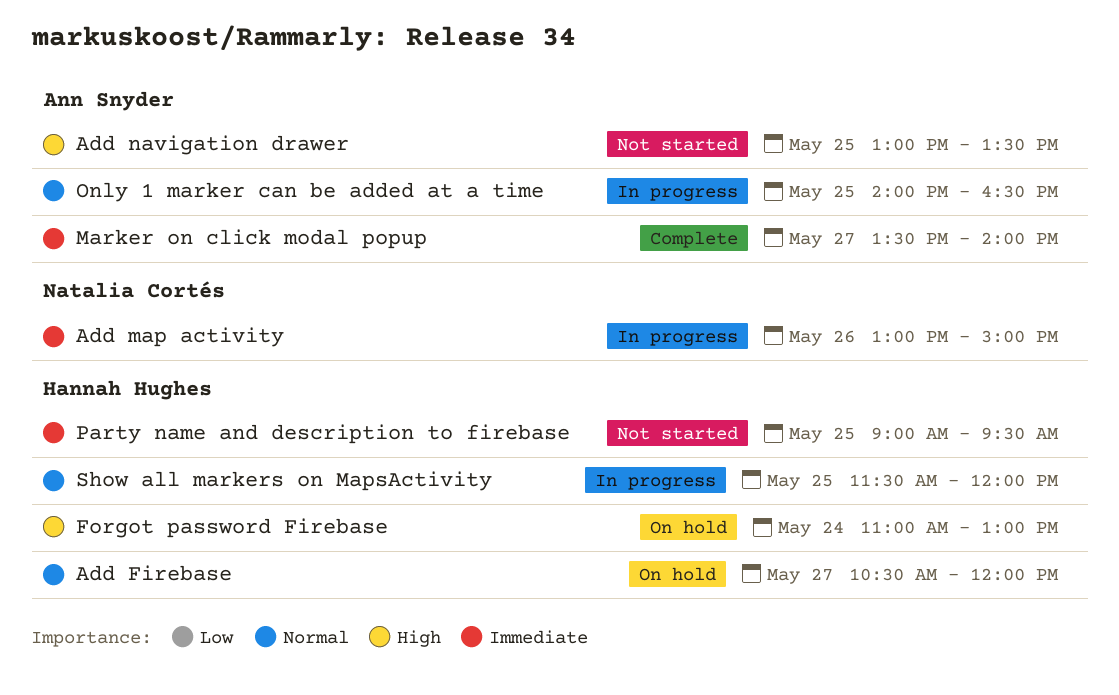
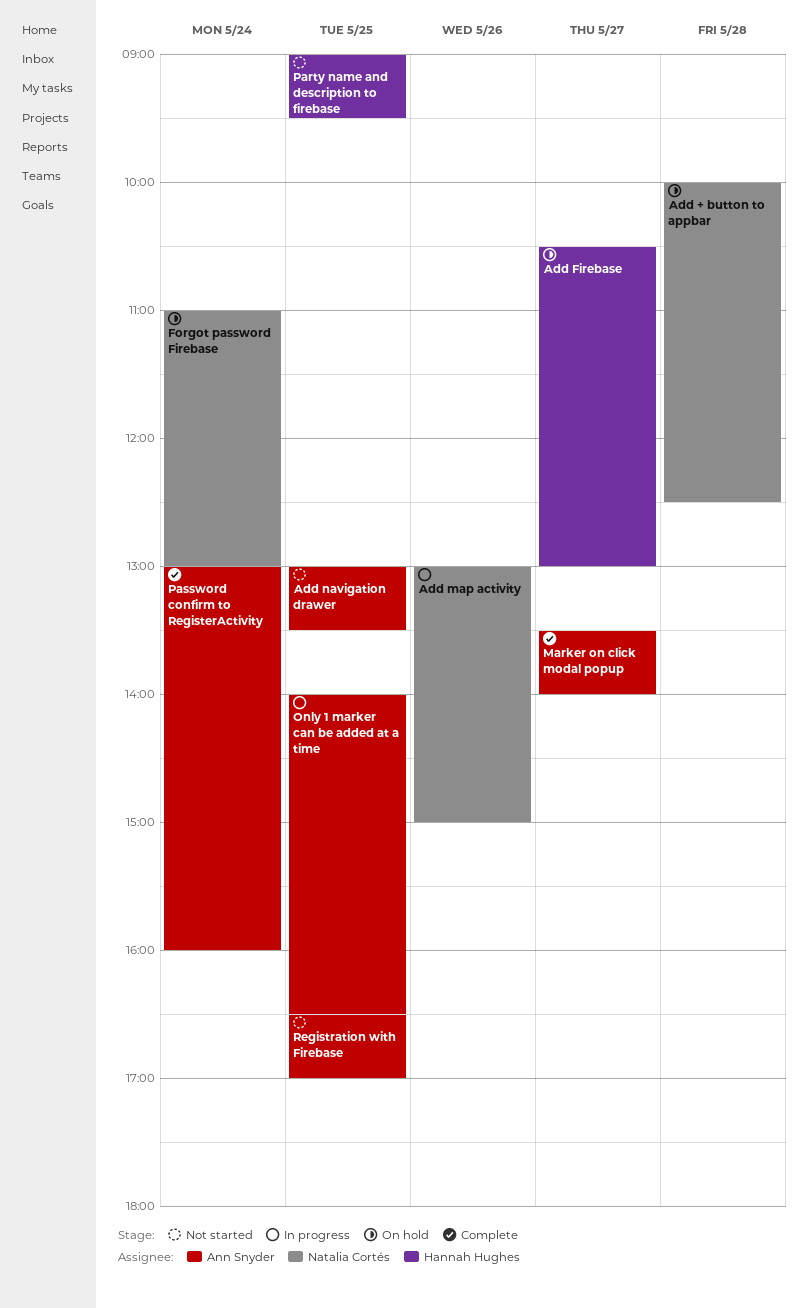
Add + button to appbar: none -> present
Add Firebase, ends: 12:00 -> 13:00
Forgot password Firebase, owner: Hannah Hughes -> Natalia Cortés
Password confirm to RegisterActivity: none -> present
Registration with Firebase: none -> present
Show all markers on MapsActivity: present -> none

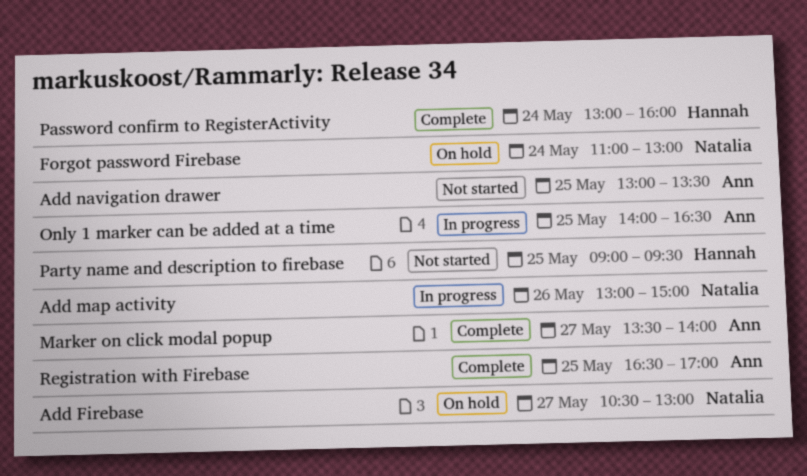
Add + button to appbar: present -> none
Add Firebase, owner: Hannah Hughes -> Natalia Cortés
Password confirm to RegisterActivity, owner: Ann Snyder -> Hannah Hughes
Registration with Firebase, status: Not started -> Complete

